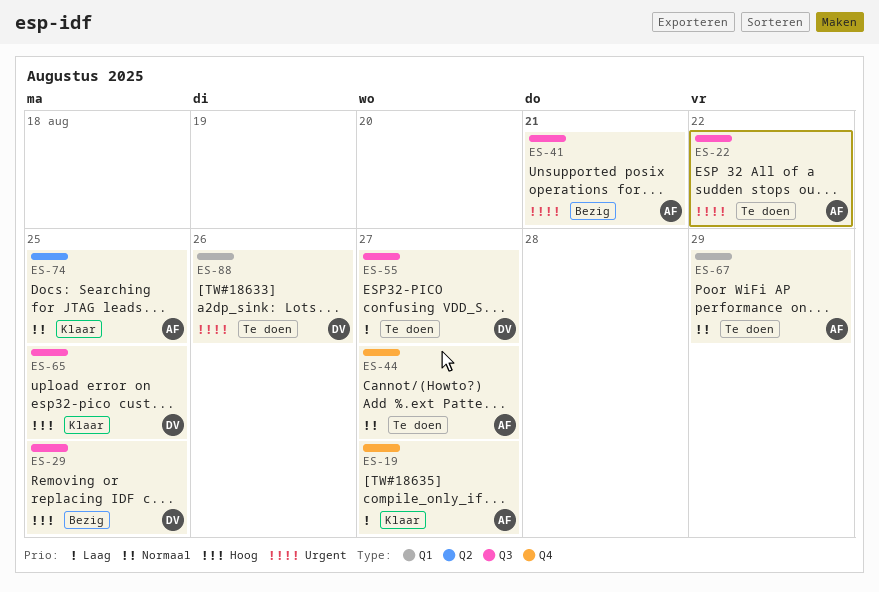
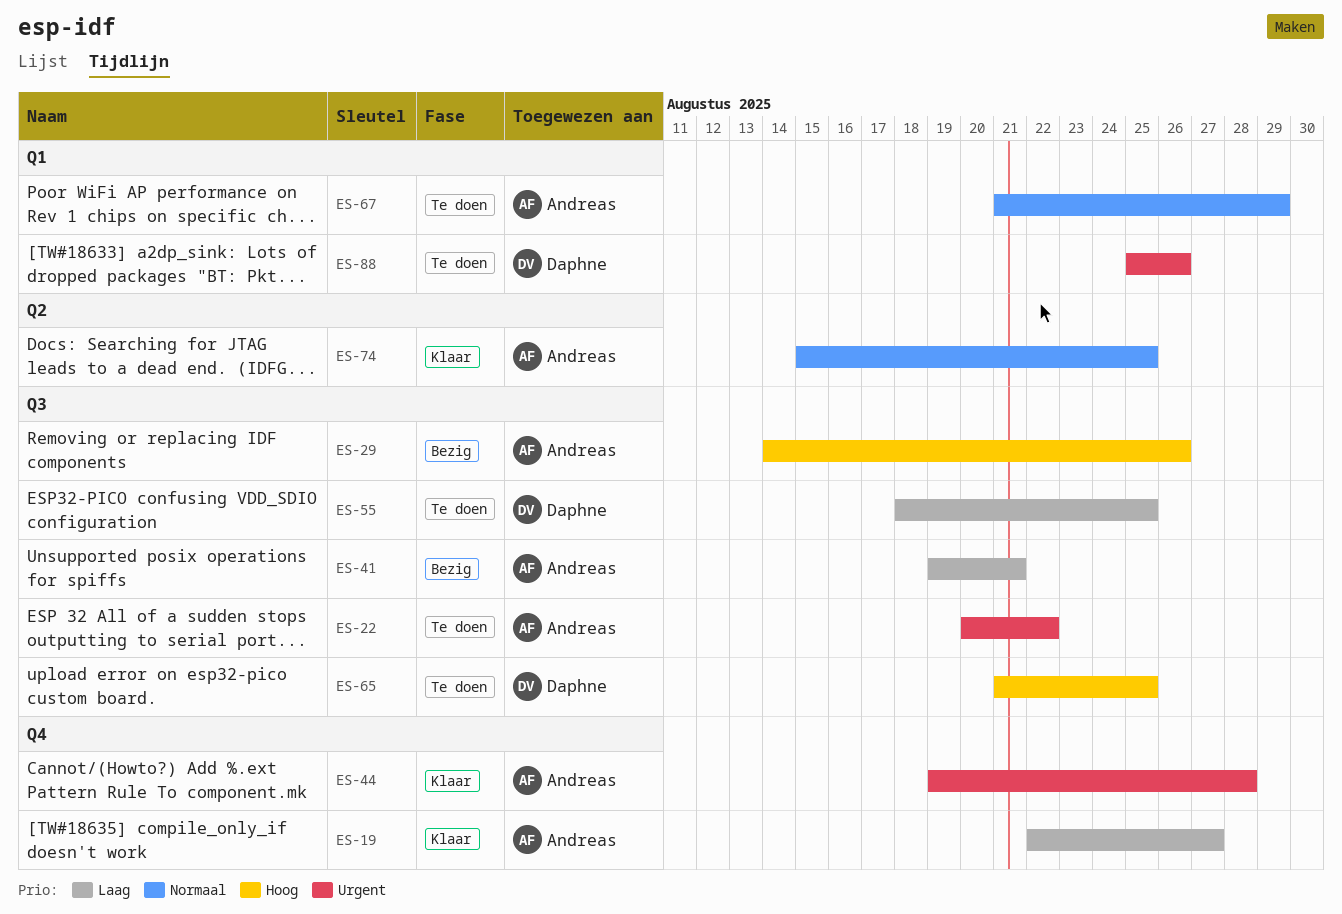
ES-29, owner: Daphne -> Andreas
ES-29, due: Aug 25 -> Aug 26
ES-41, priority: Urgent -> Laag
ES-44, status: Te doen -> Klaar
ES-44, priority: Normaal -> Urgent
ES-44, due: Aug 27 -> Aug 28
ES-55, due: Aug 27 -> Aug 25
ES-65, status: Klaar -> Te doen

